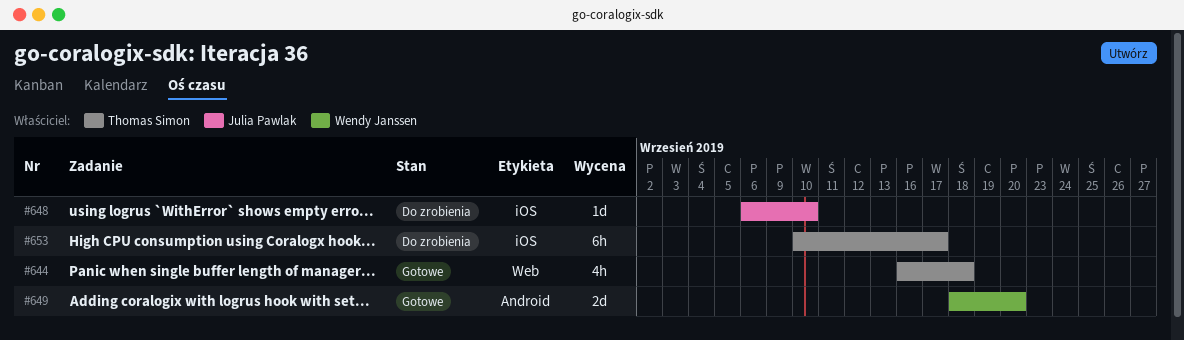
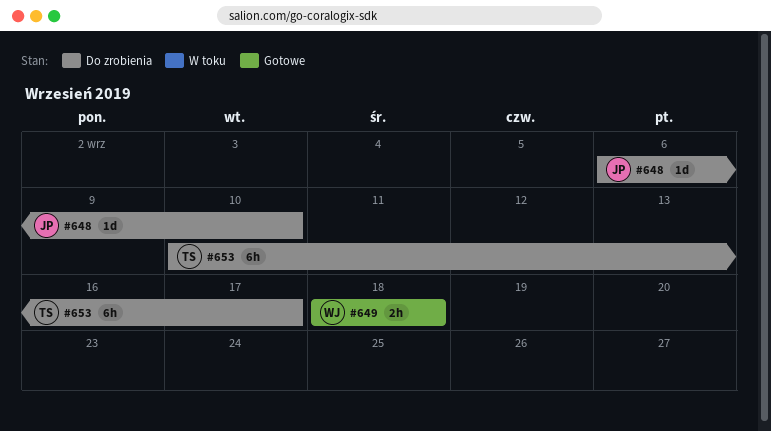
#644: present -> none
#649, estimate: 2d -> 2h
#649, due: Sep 20 -> Sep 18

